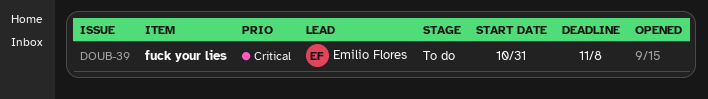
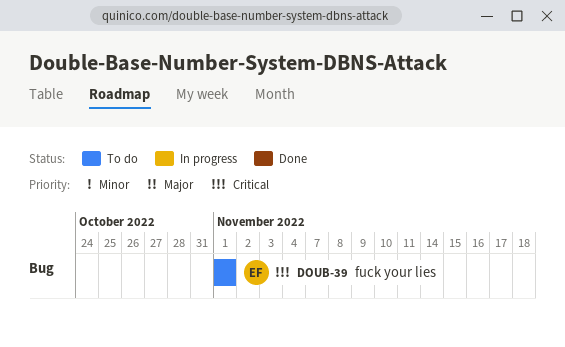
DOUB-39, start: Oct 31 -> Nov 1
DOUB-39, due: Nov 8 -> Nov 1

